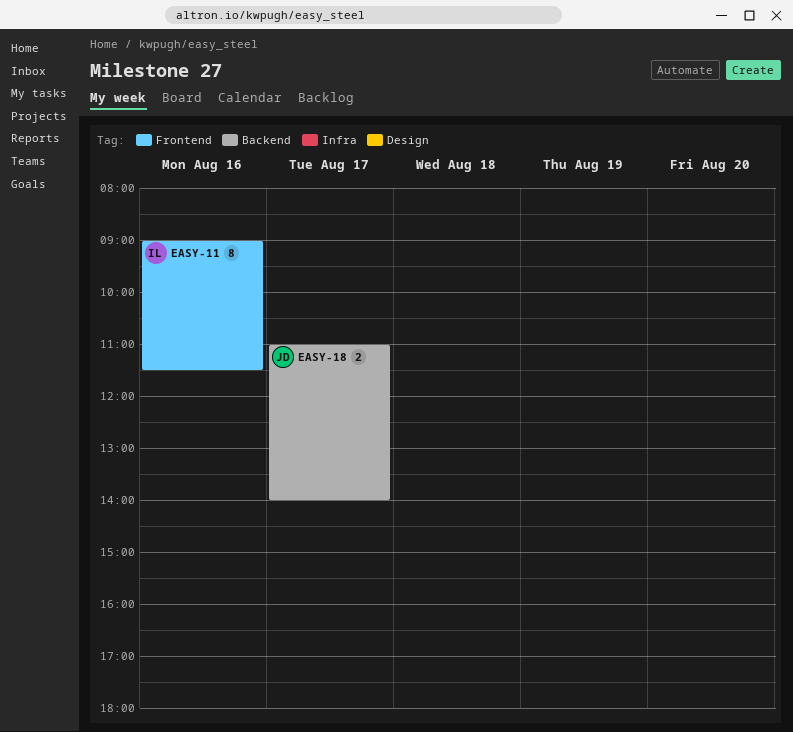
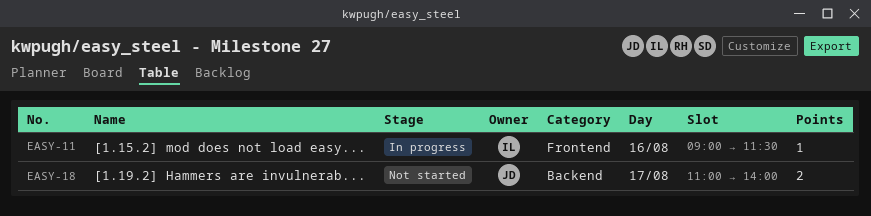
EASY-11, estimate: 8 -> 1

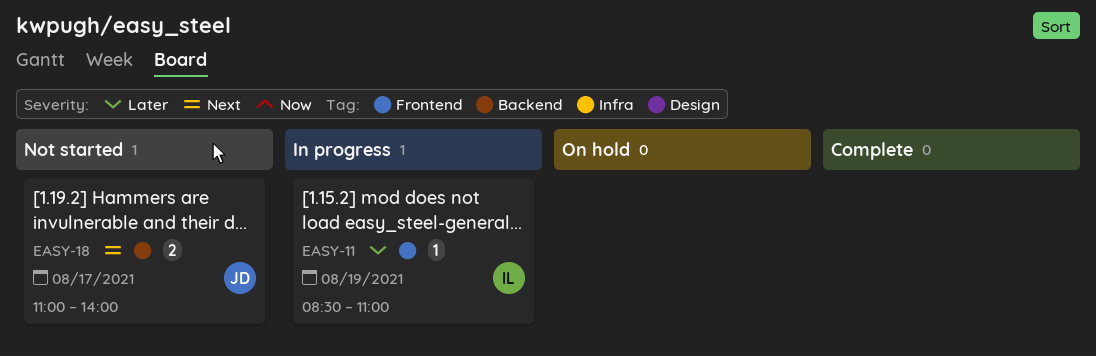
EASY-11, day: Aug 16 -> Aug 19
EASY-11, begins: 09:00 -> 08:30
EASY-11, ends: 11:30 -> 11:00

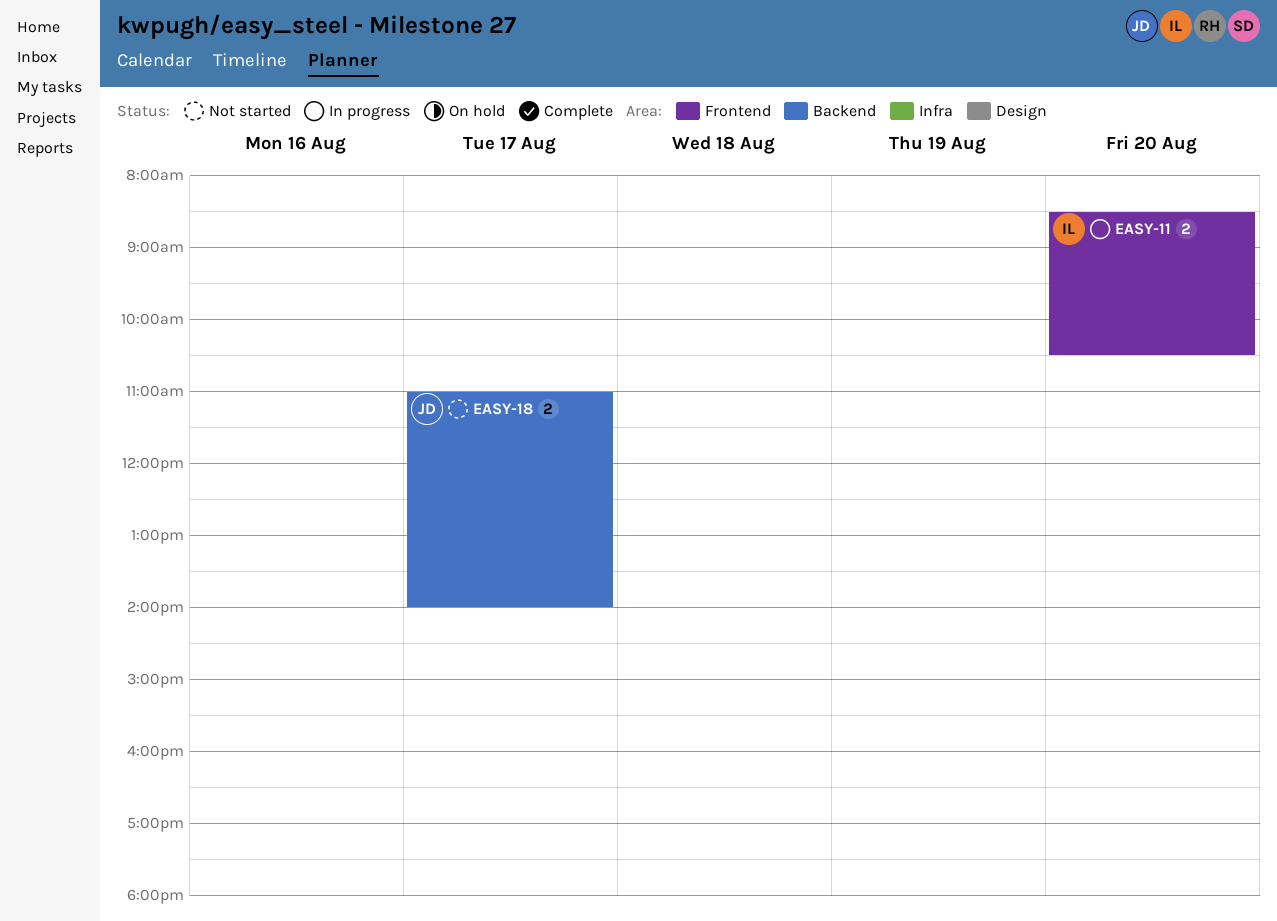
EASY-11, estimate: 1 -> 2
EASY-11, day: Aug 19 -> Aug 20
EASY-11, ends: 11:00 -> 10:30

